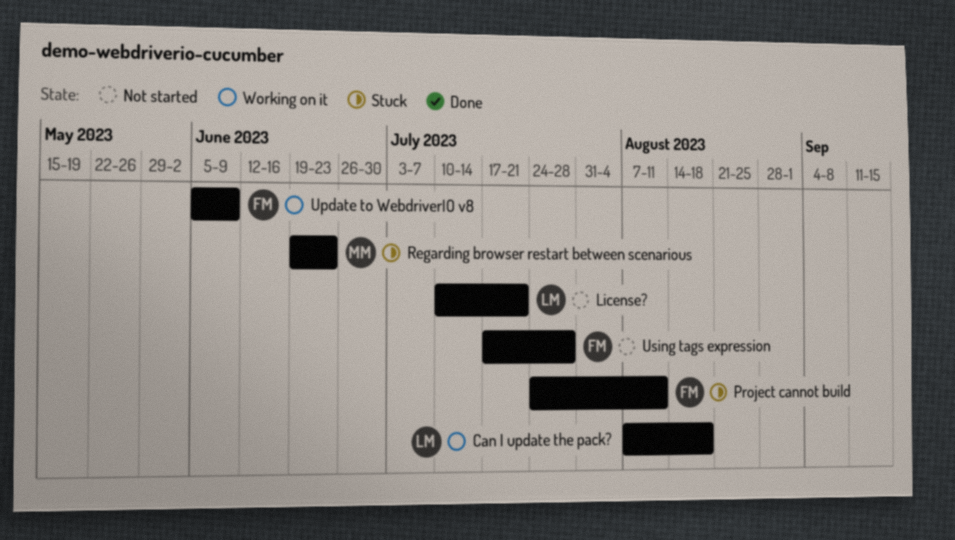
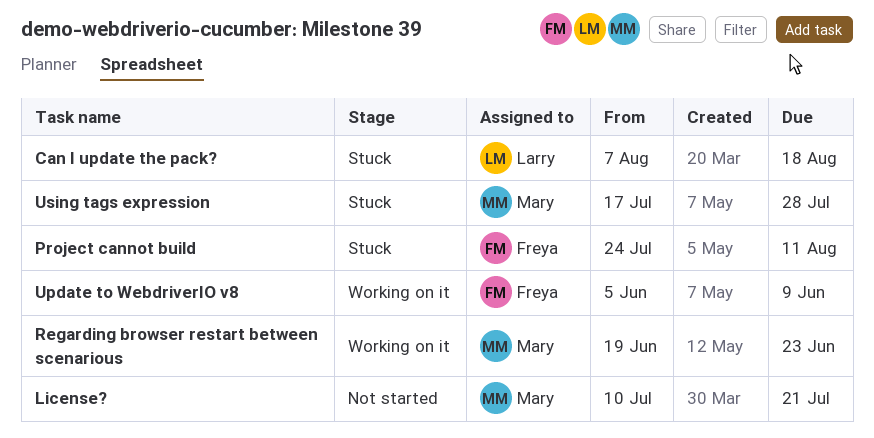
Can I update the pack?, status: Working on it -> Stuck
License?, owner: Larry -> Mary
Regarding browser restart between scenarious, status: Stuck -> Working on it
Using tags expression, status: Not started -> Stuck
Using tags expression, owner: Freya -> Mary

